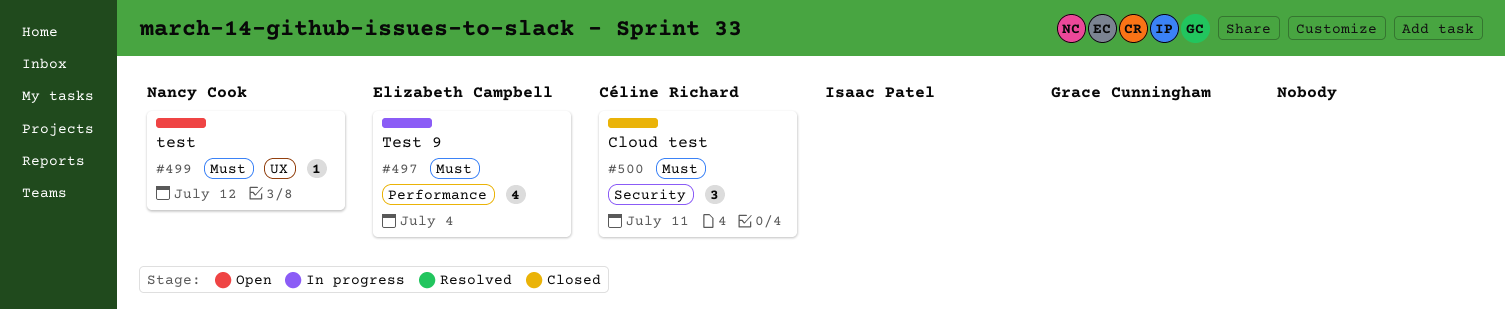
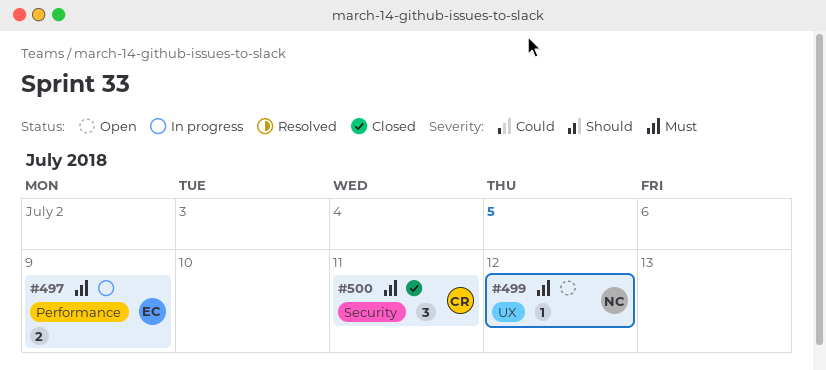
#497, estimate: 4 -> 2
#497, due: Jul 4 -> Jul 9

